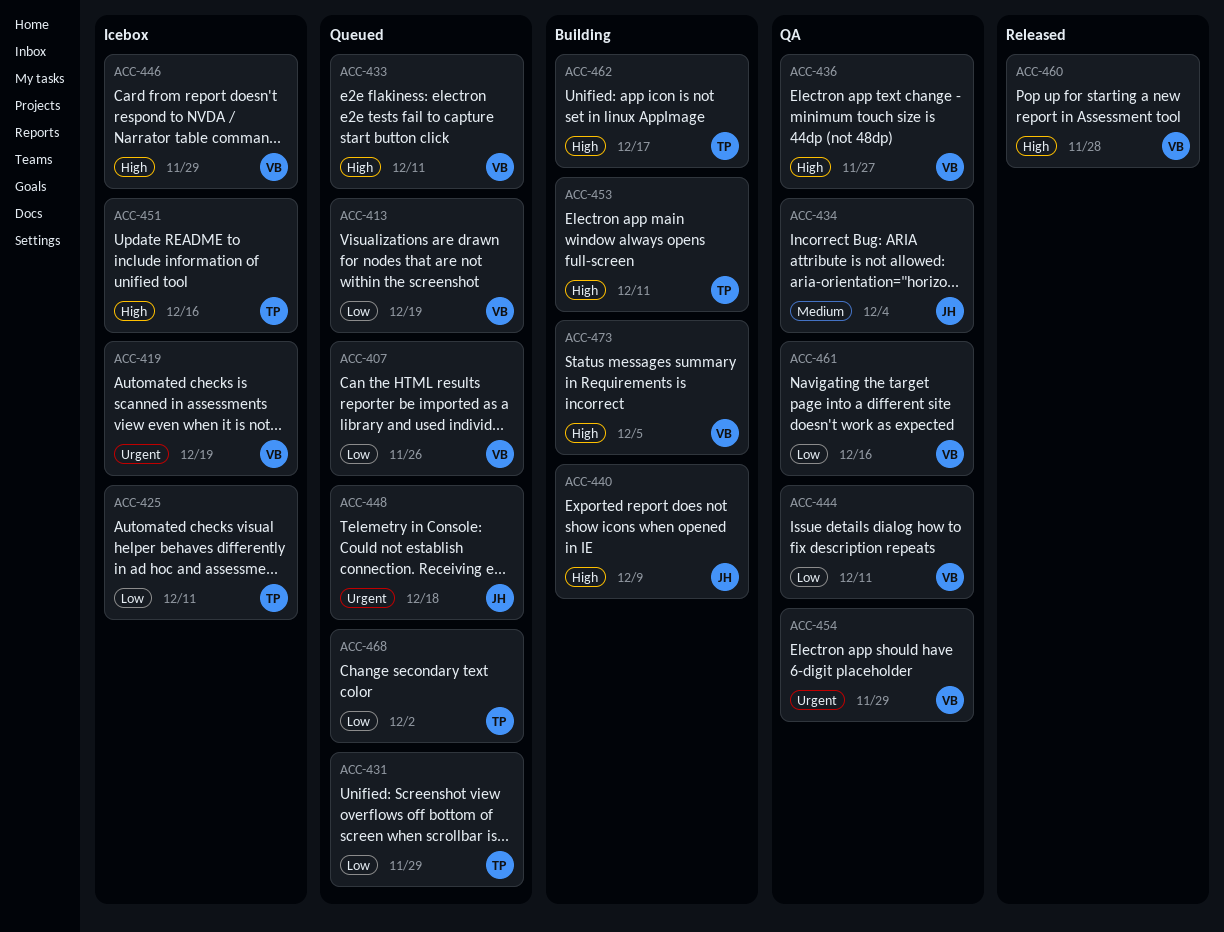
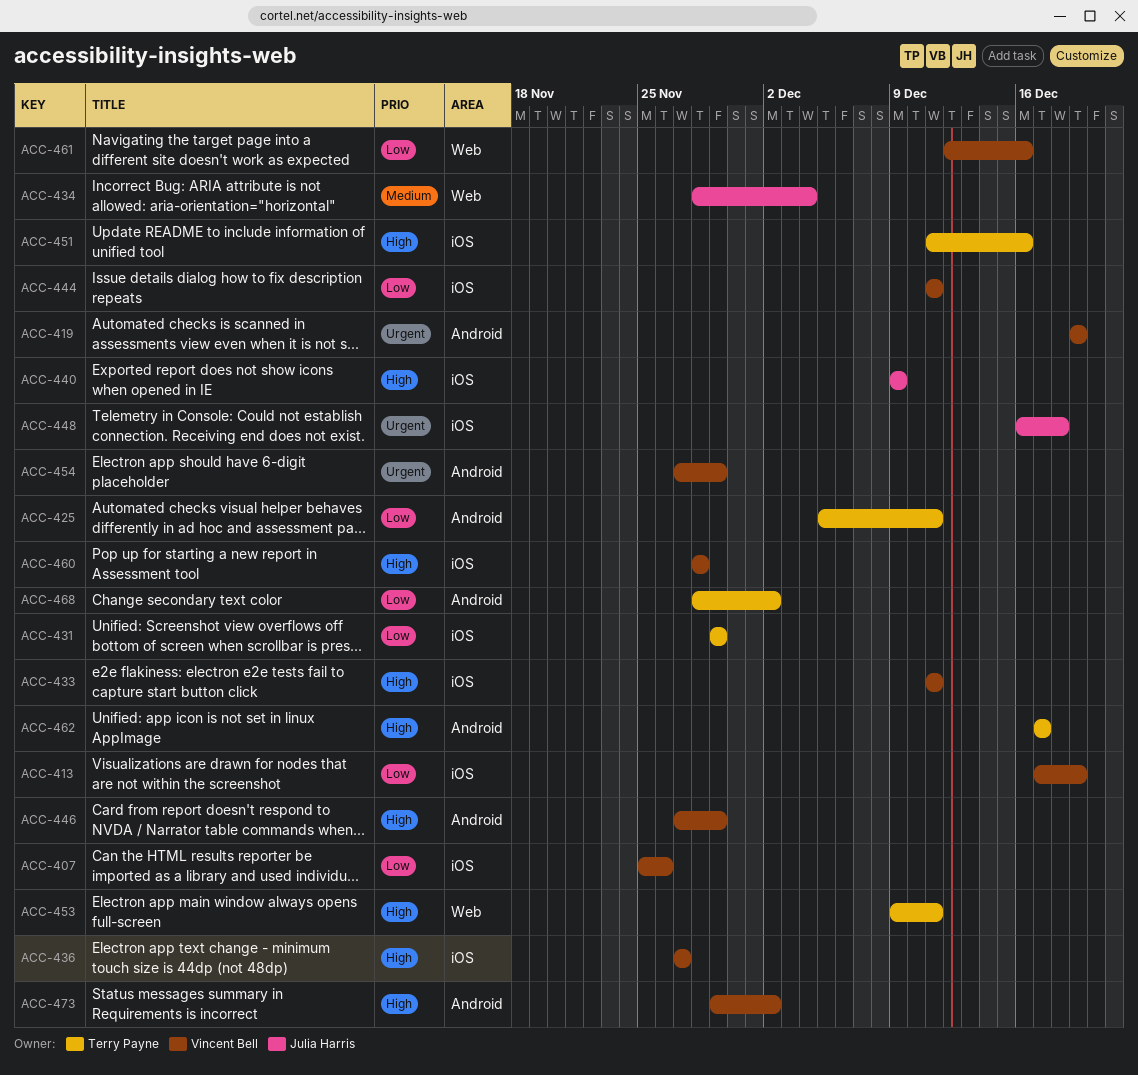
ACC-473, due: Dec 5 -> Dec 2

